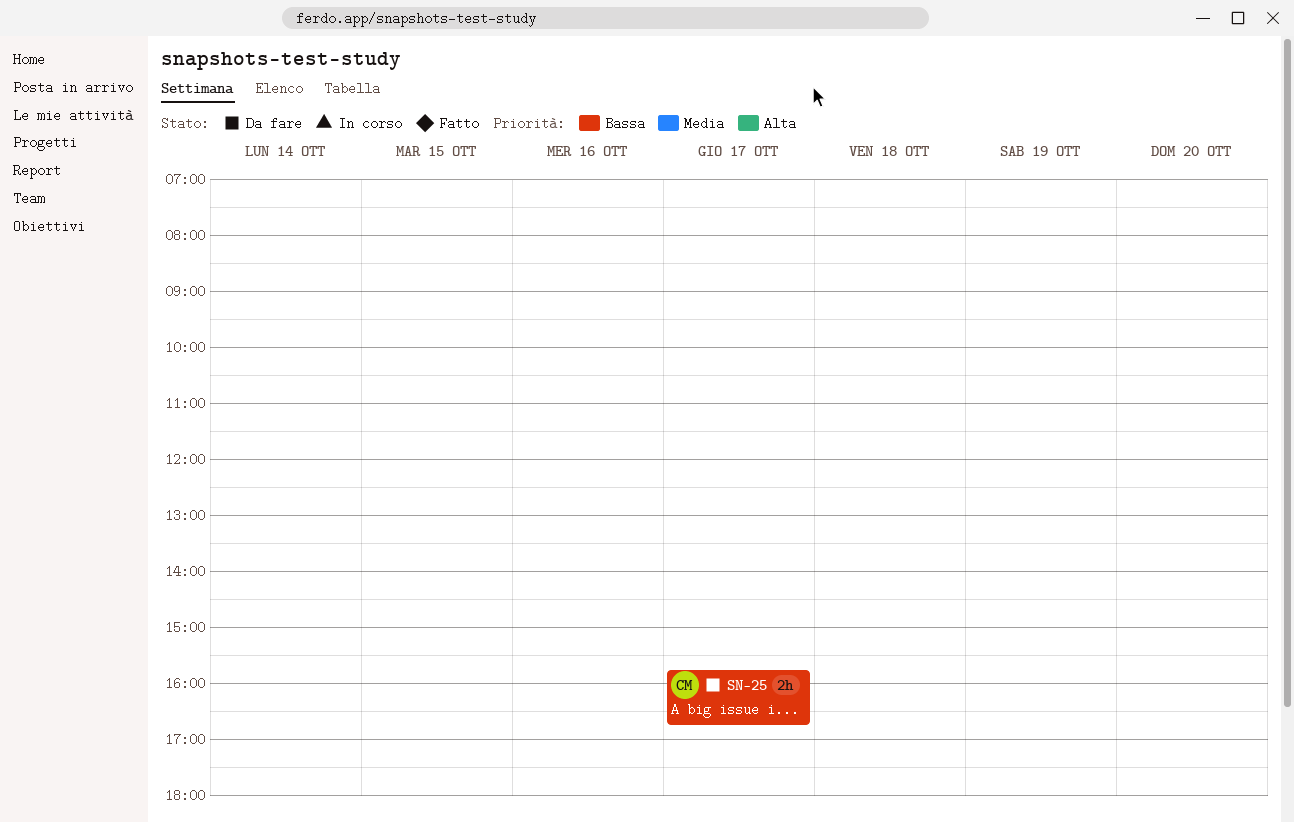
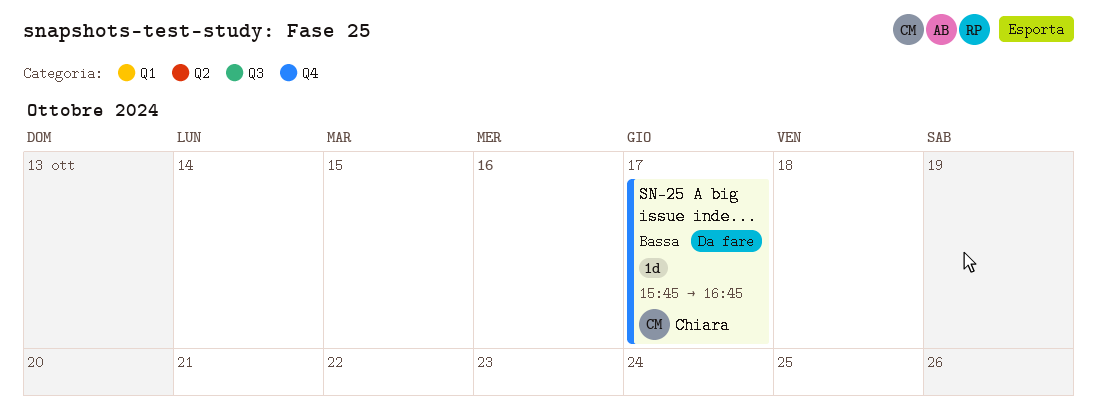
SN-25, estimate: 2h -> 1d

